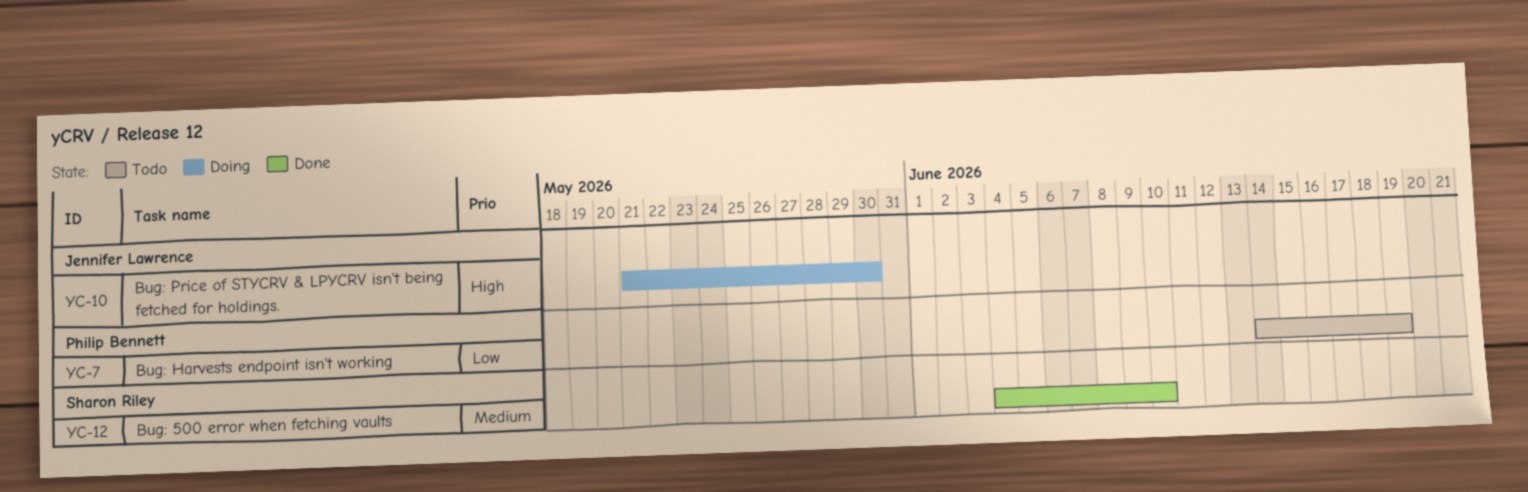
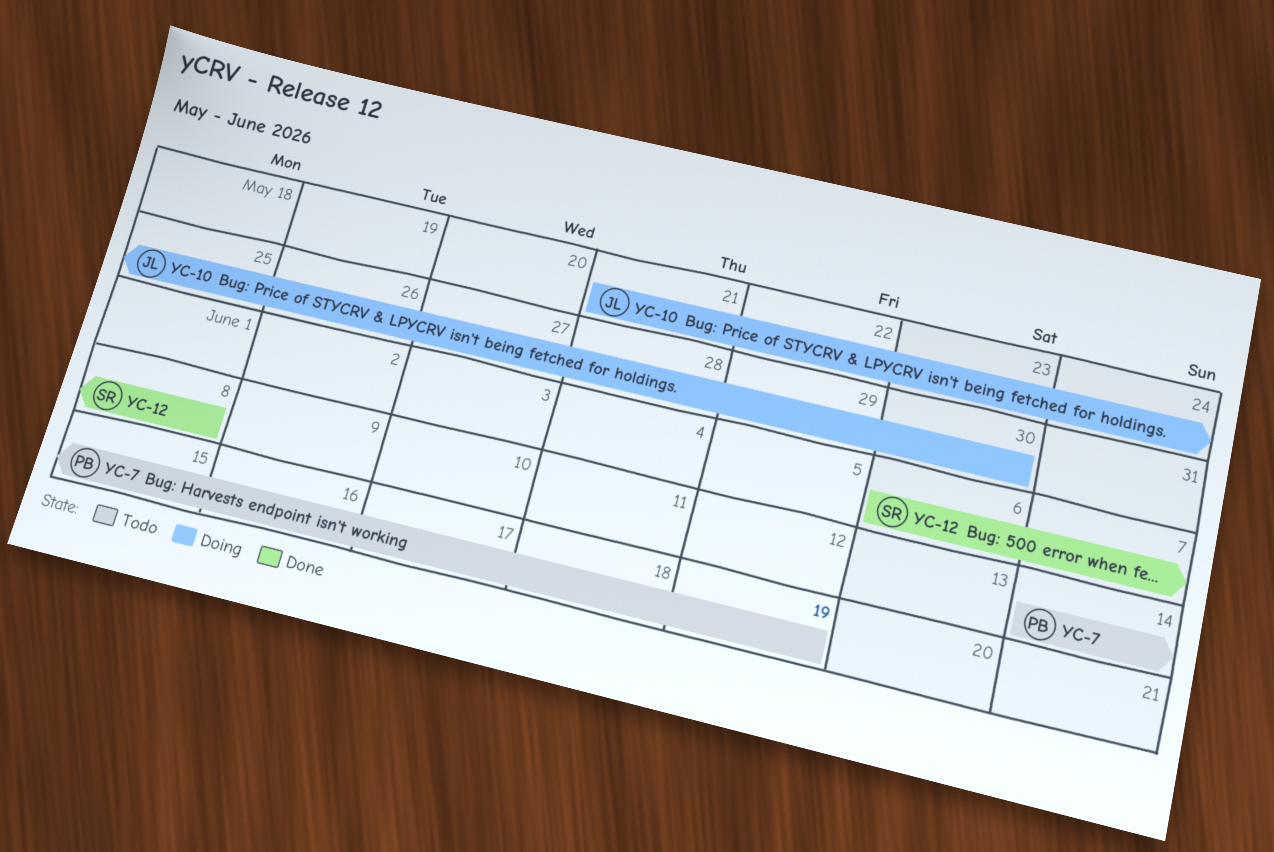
YC-12, start: Jun 4 -> Jun 6
YC-12, due: Jun 10 -> Jun 8

